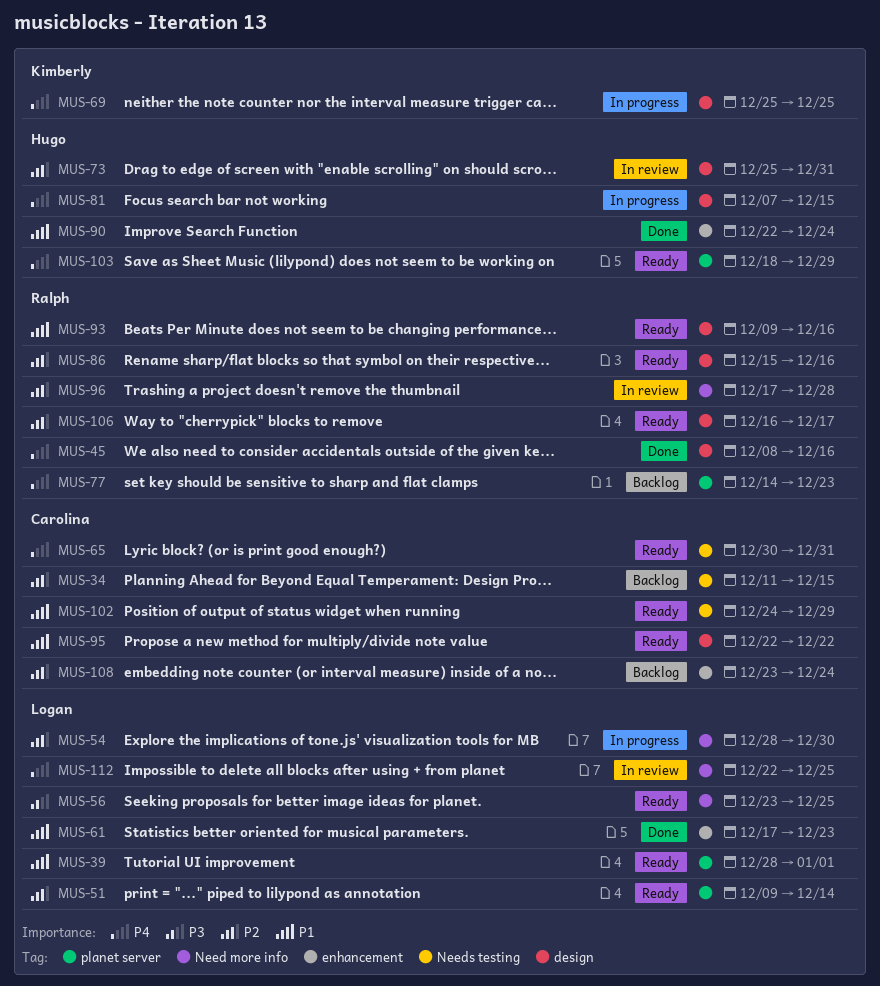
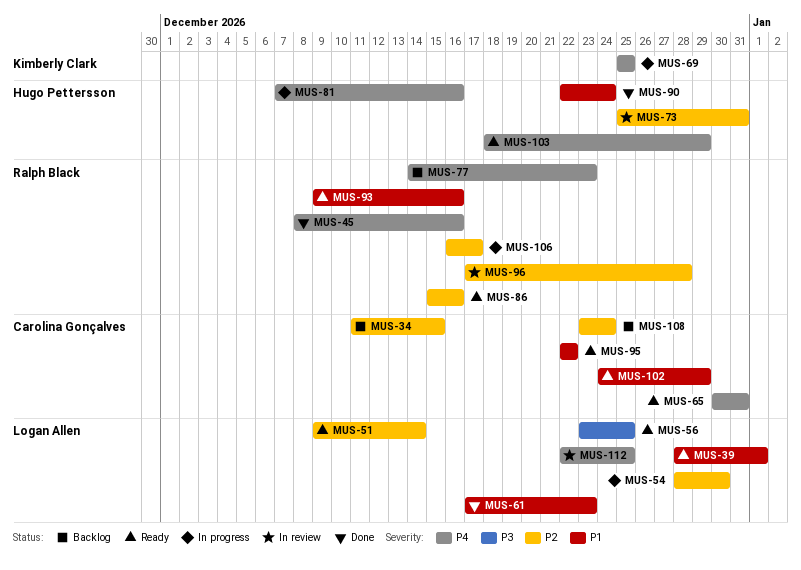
MUS-81, due: Dec 15 -> Dec 16
MUS-106, status: Ready -> In progress

